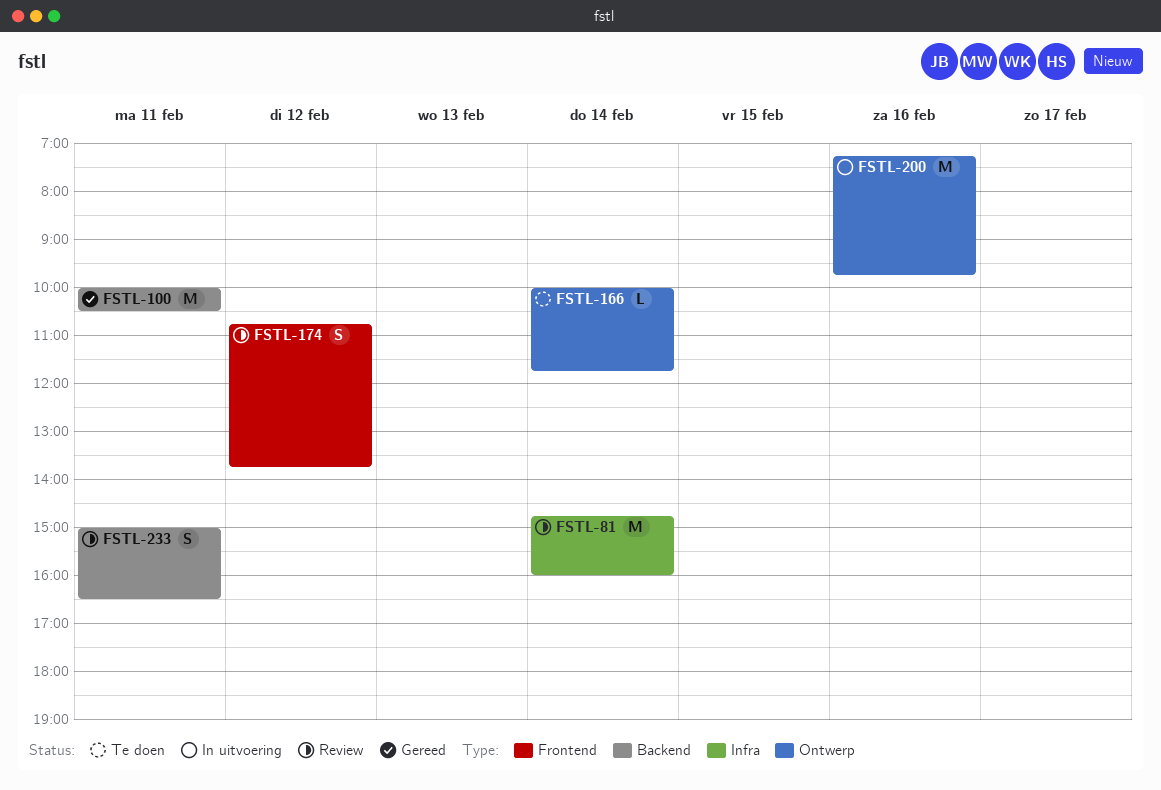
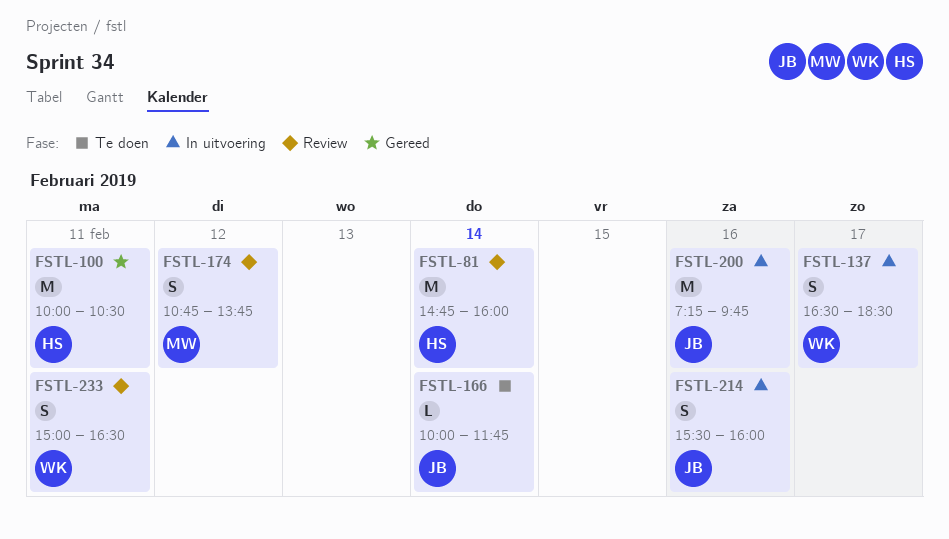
FSTL-137: none -> present
FSTL-214: none -> present

